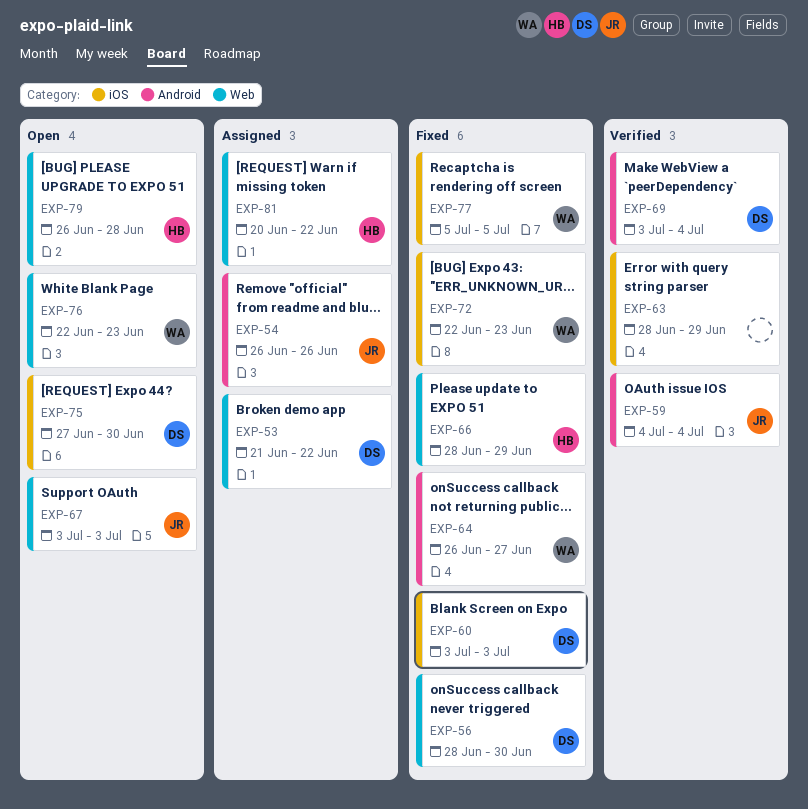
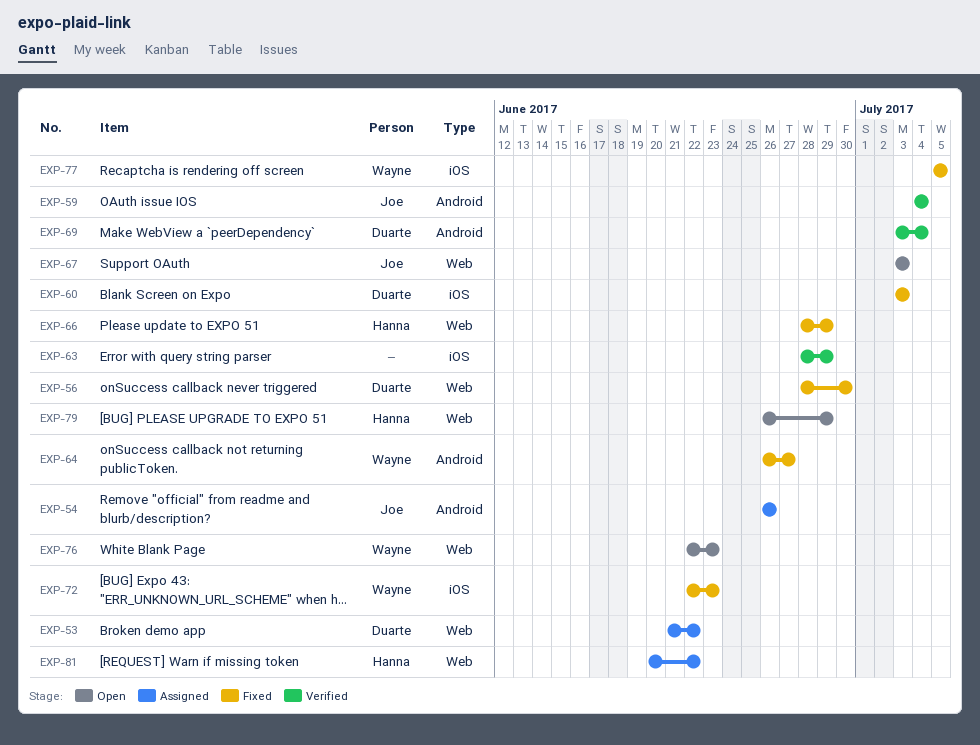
EXP-75: present -> none
EXP-79, due: Jun 28 -> Jun 29

